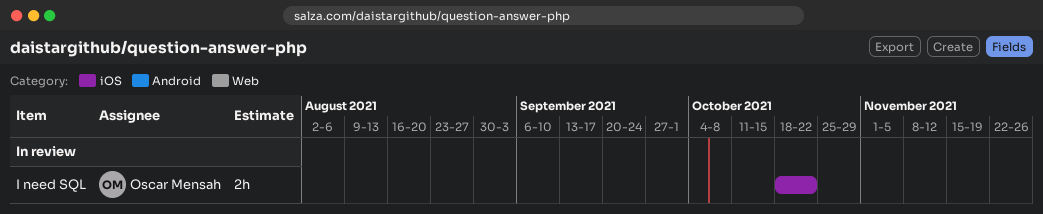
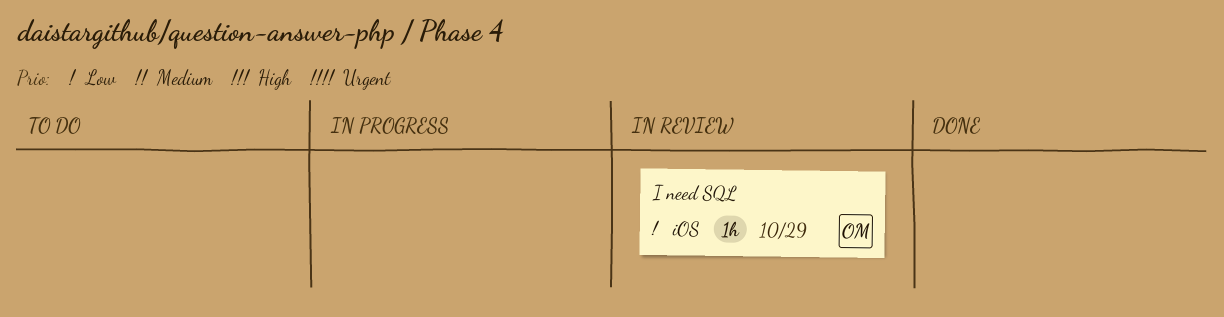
I need SQL, estimate: 2h -> 1h
I need SQL, due: Oct 22 -> Oct 29

